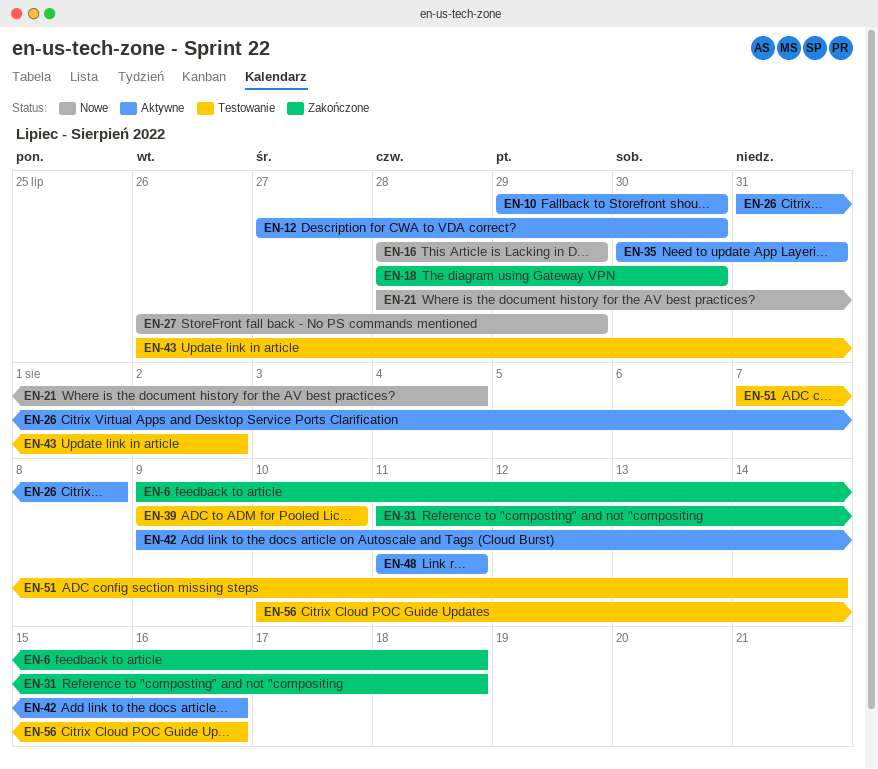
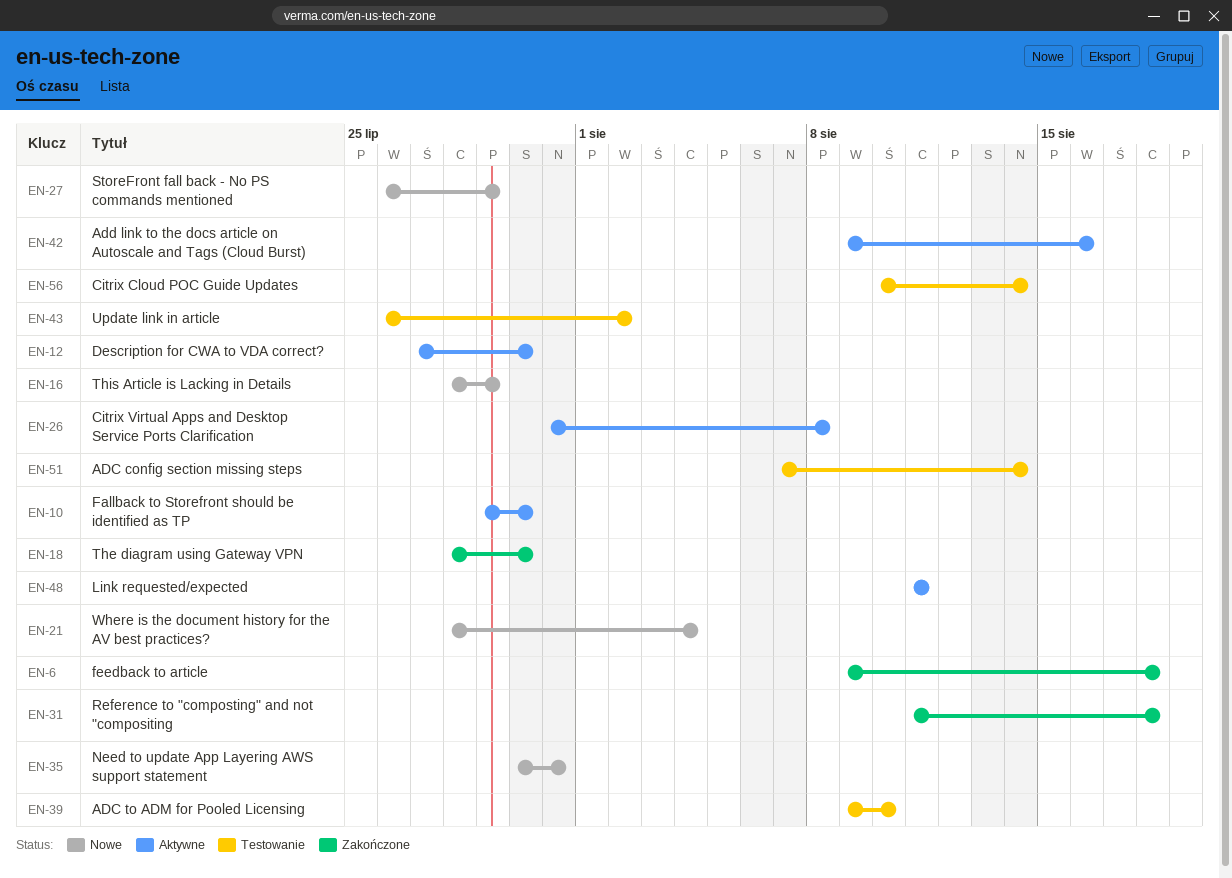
EN-35, status: Aktywne -> Nowe
EN-56, due: Aug 16 -> Aug 14

